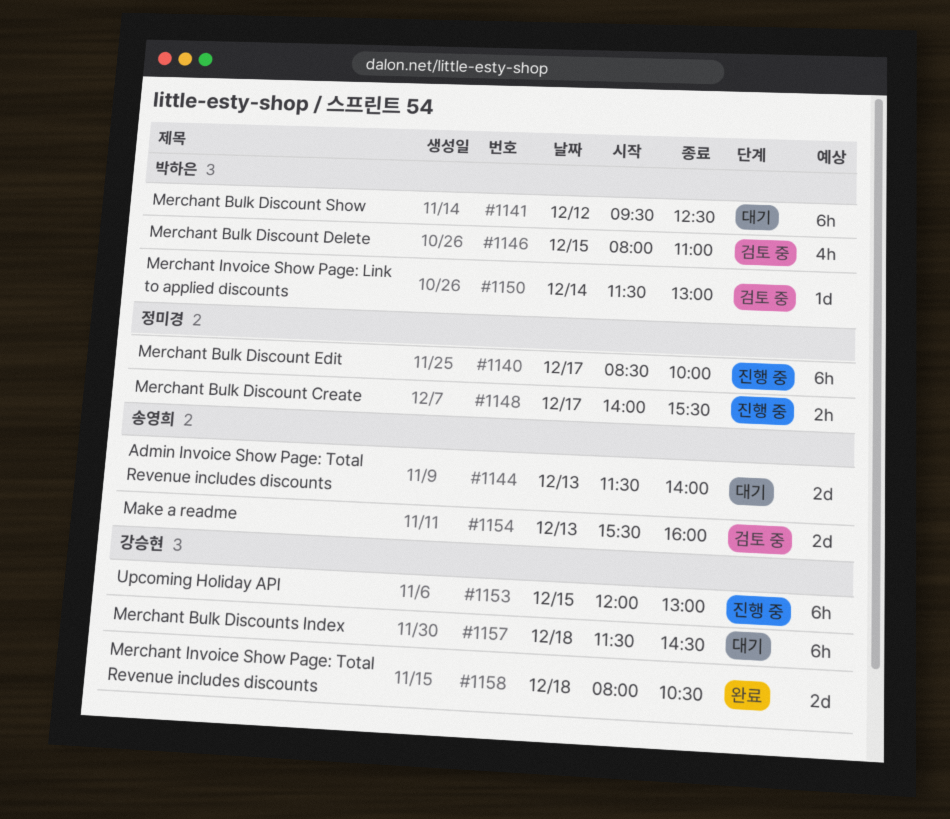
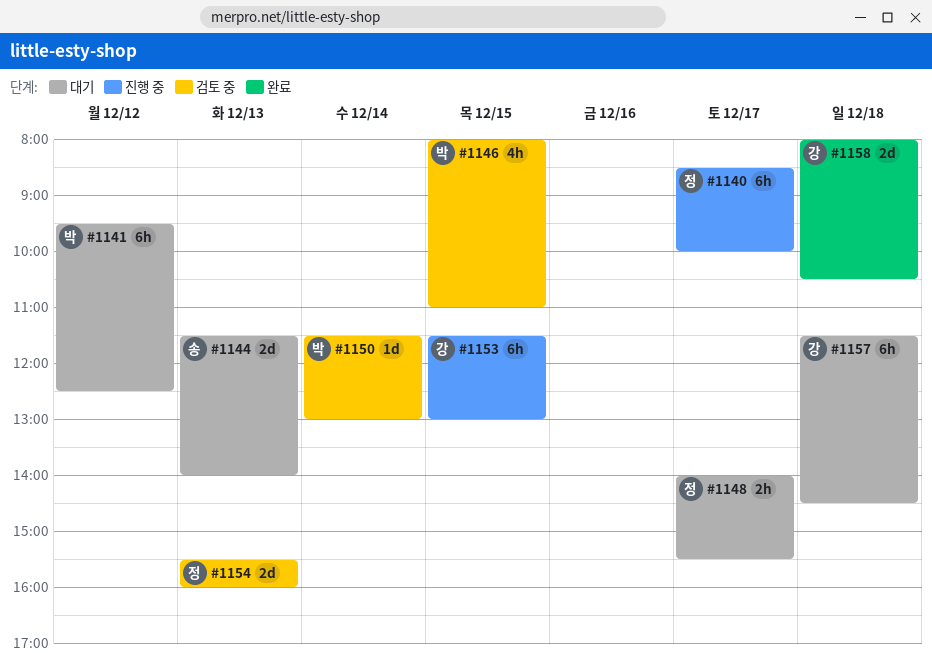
#1148, status: 진행 중 -> 대기
#1153, begins: 12:00 -> 11:30
#1154, owner: 송영희 -> 정미경

